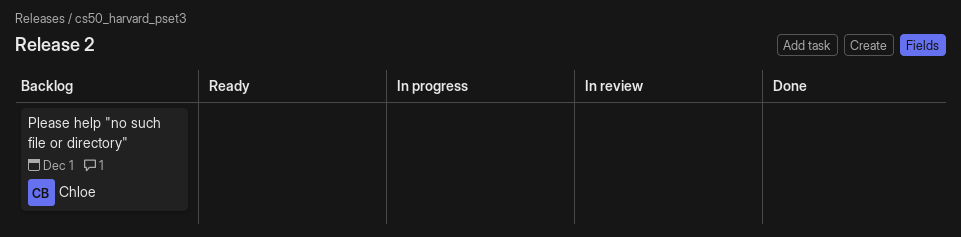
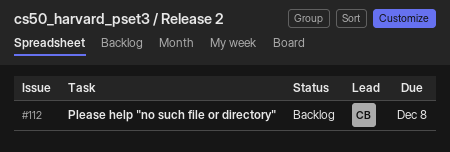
Please help "no such file or directory", due: Dec 1 -> Dec 8

